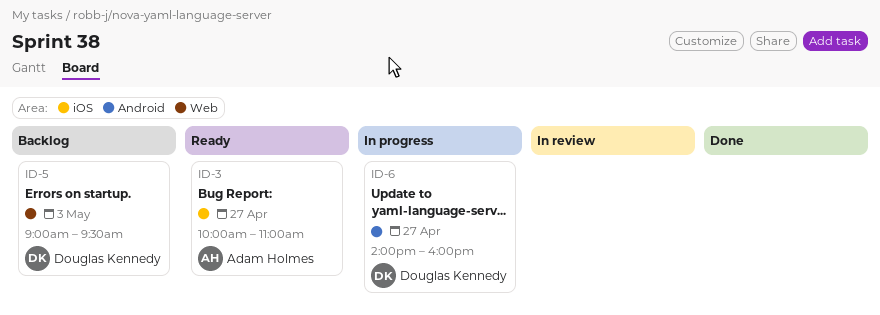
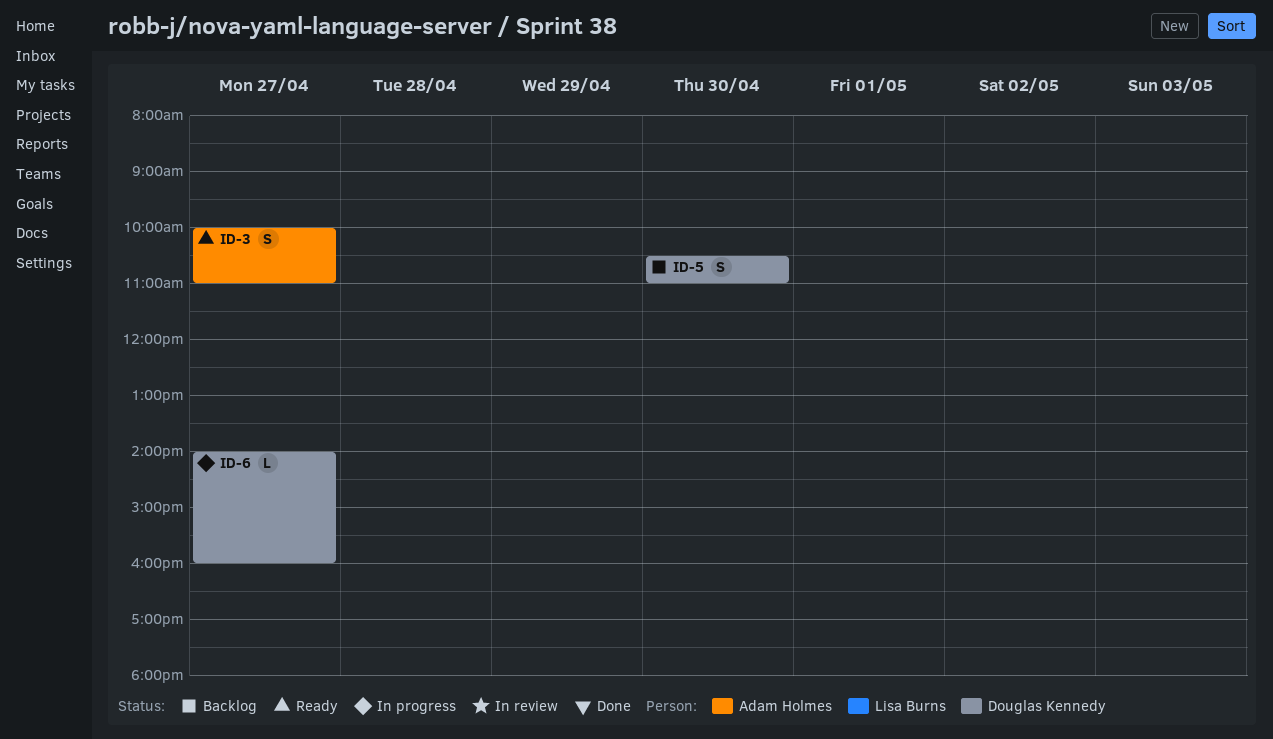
ID-5, day: May 3 -> Apr 30
ID-5, begins: 09:00 -> 10:30
ID-5, ends: 09:30 -> 11:00

